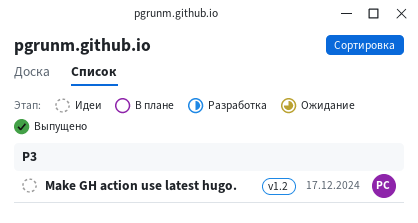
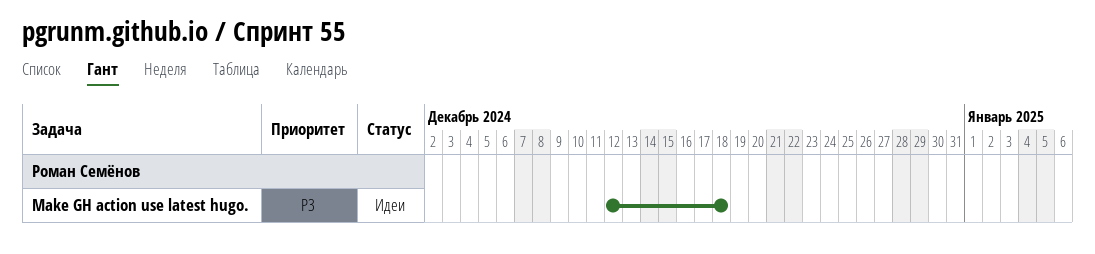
Make GH action use latest hugo., due: Dec 17 -> Dec 18

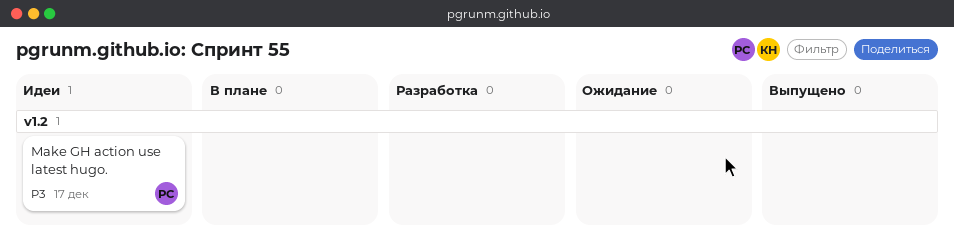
Make GH action use latest hugo., due: Dec 18 -> Dec 17

